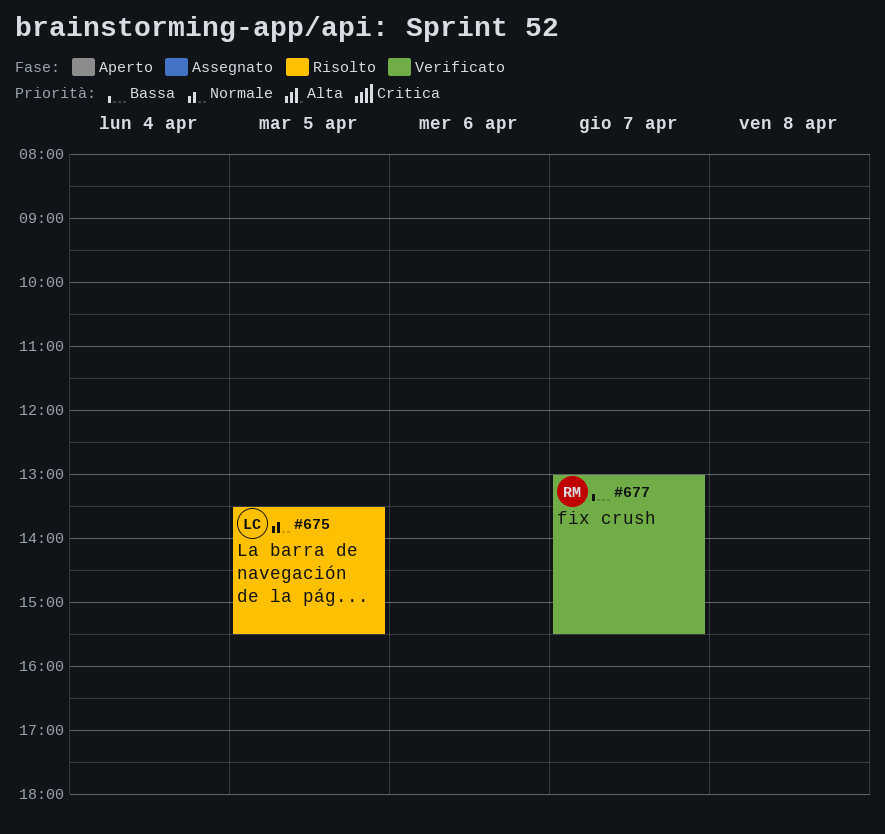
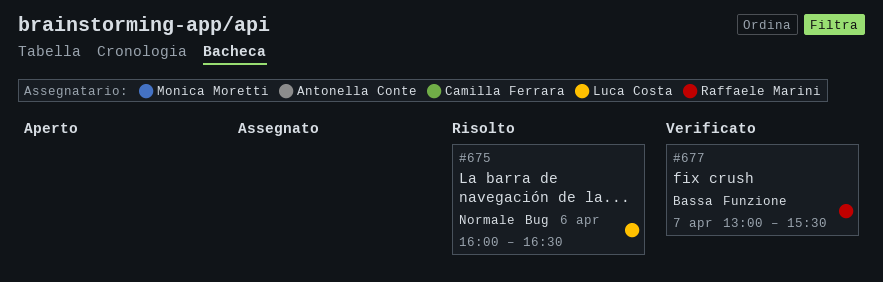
#675, day: Apr 5 -> Apr 6
#675, begins: 13:30 -> 16:00
#675, ends: 15:30 -> 16:30

